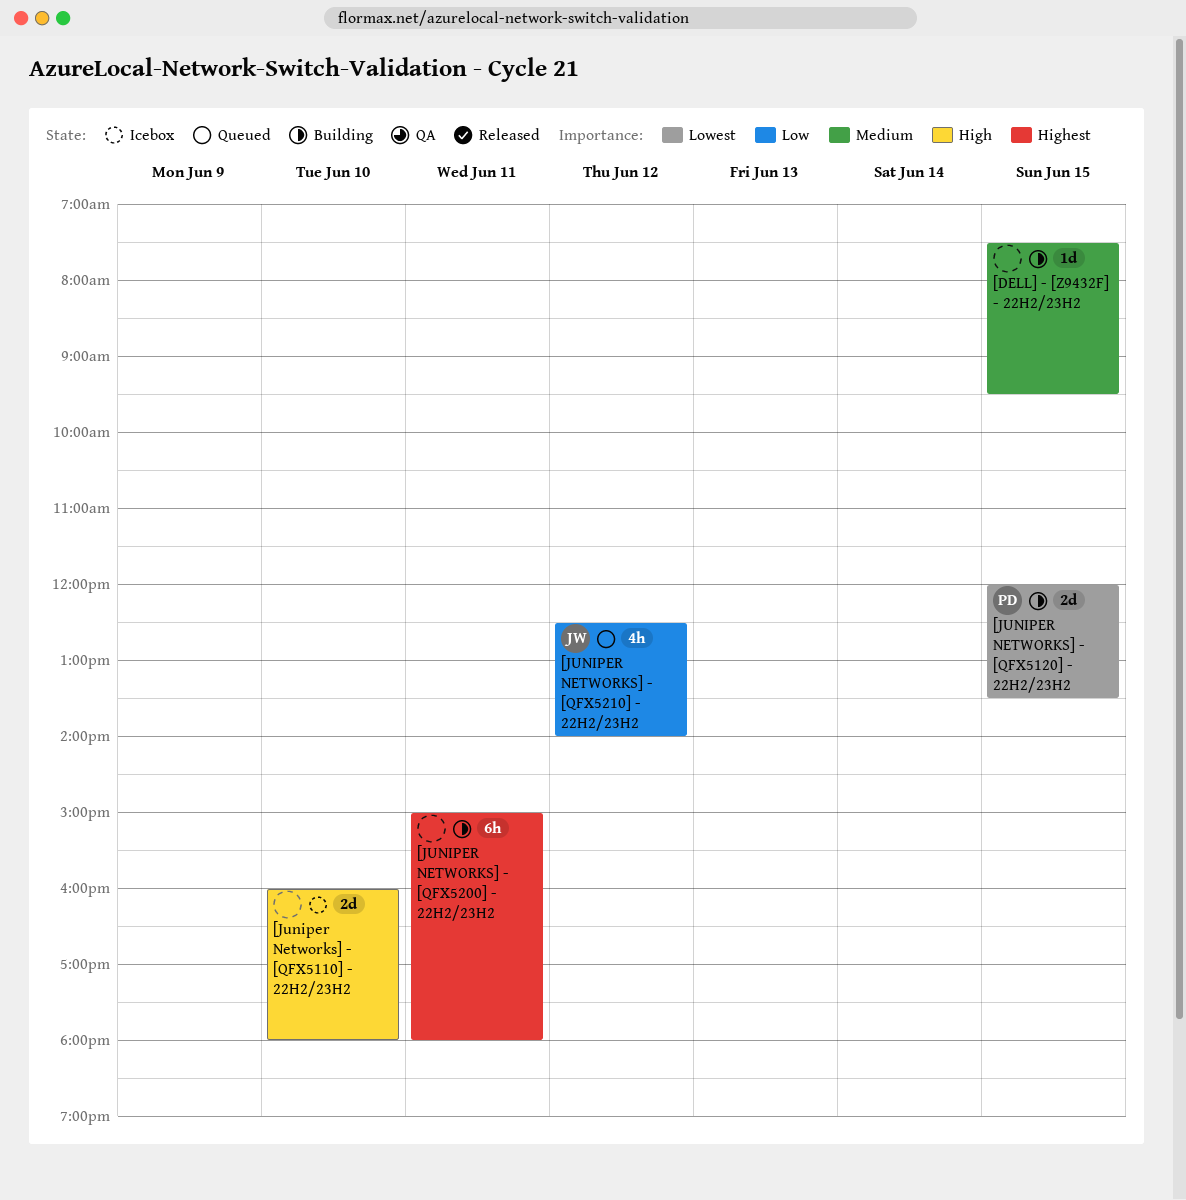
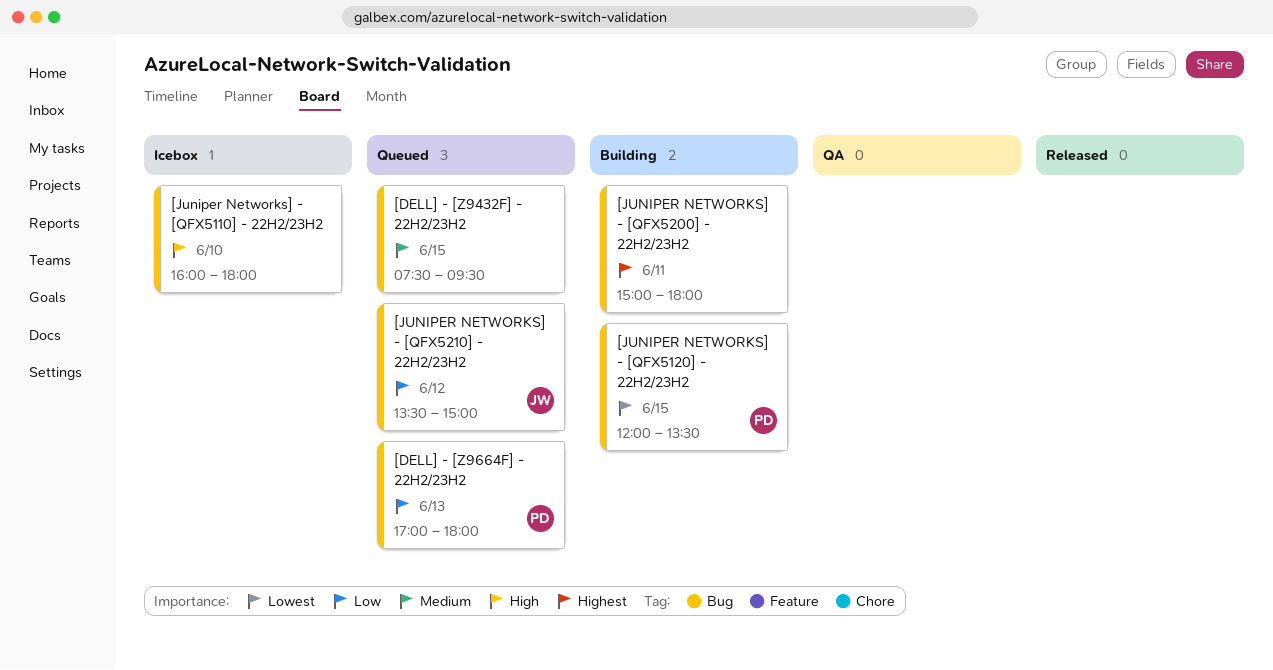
[DELL] - [Z9432F] - 22H2/23H2, status: Building -> Queued
[DELL] - [Z9664F] - 22H2/23H2: none -> present
[JUNIPER NETWORKS] - [QFX5210] - 22H2/23H2, begins: 12:30 -> 13:30
[JUNIPER NETWORKS] - [QFX5210] - 22H2/23H2, ends: 14:00 -> 15:00

